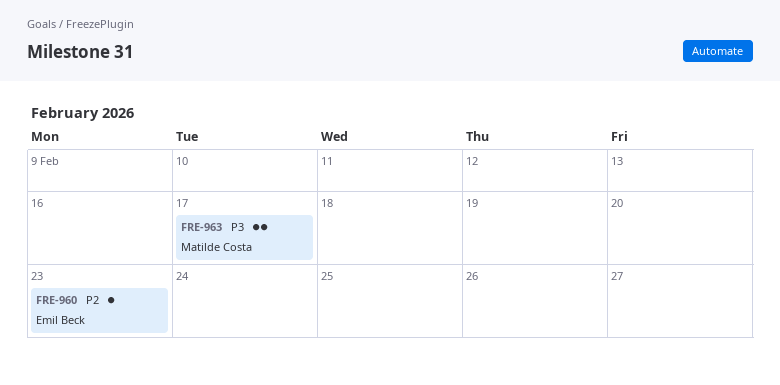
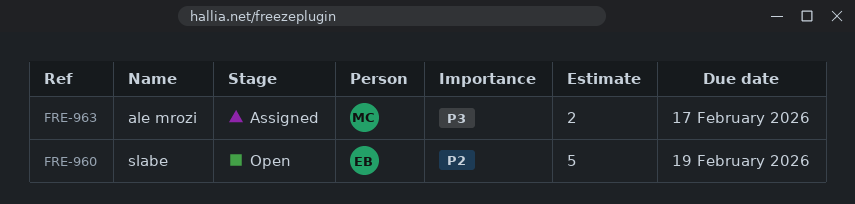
FRE-960, estimate: 1 -> 5
FRE-960, due: Feb 23 -> Feb 19

